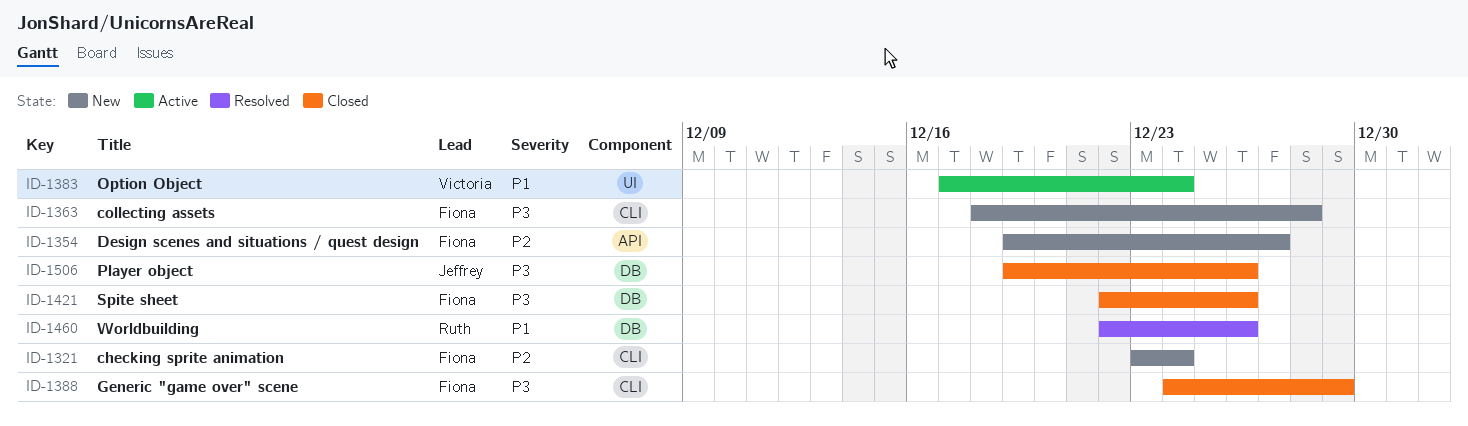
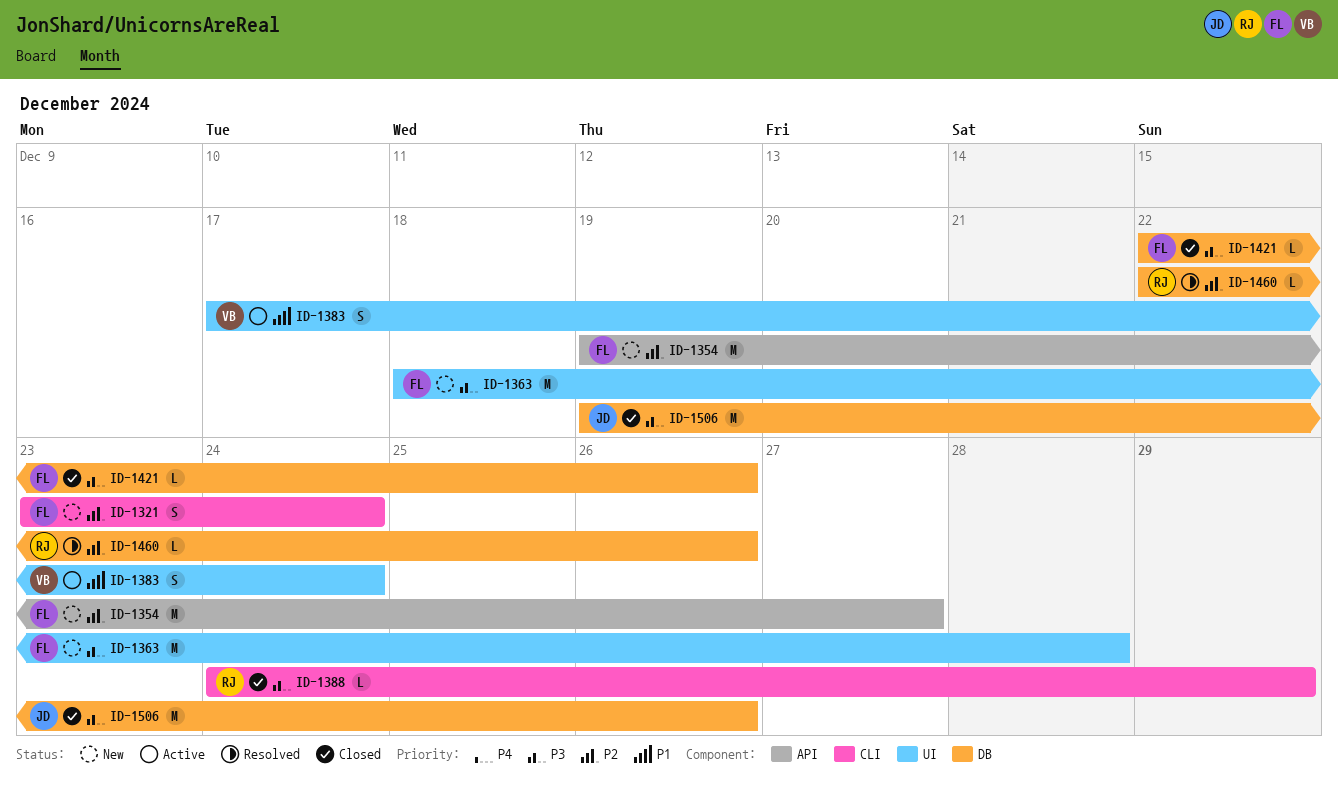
ID-1363, label: CLI -> UI
ID-1388, owner: Fiona -> Ruth
ID-1460, priority: P1 -> P2

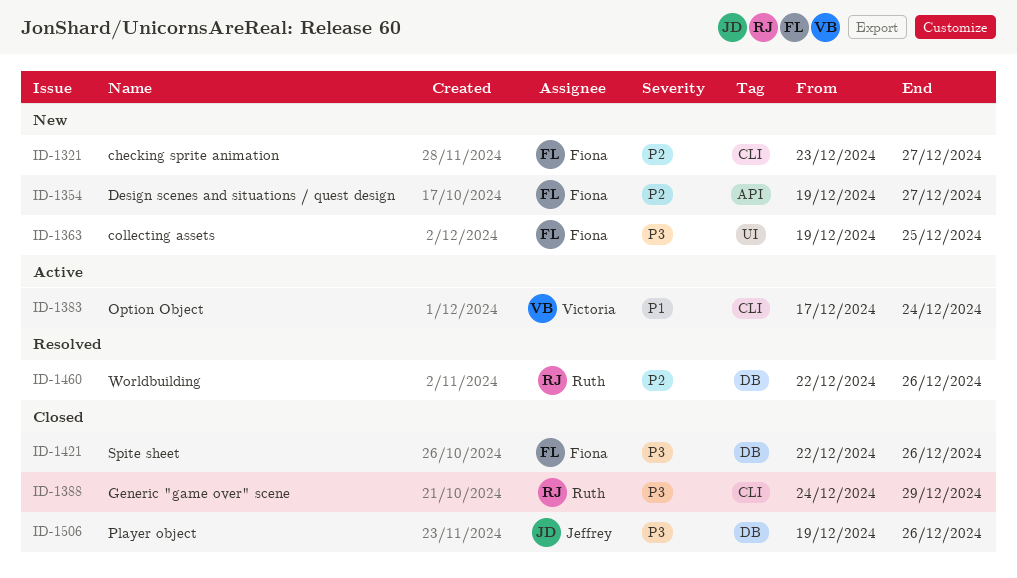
ID-1321, due: Dec 24 -> Dec 27
ID-1363, start: Dec 18 -> Dec 19
ID-1363, due: Dec 28 -> Dec 25
ID-1383, label: UI -> CLI

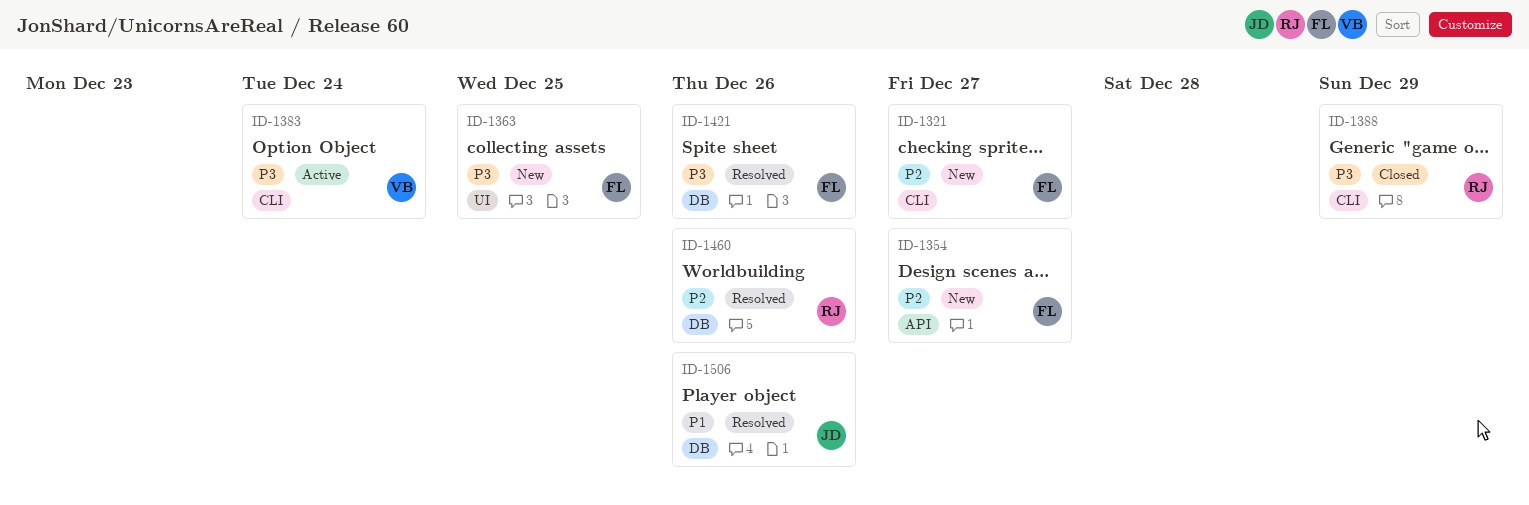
ID-1383, priority: P1 -> P3
ID-1421, status: Closed -> Resolved
ID-1506, status: Closed -> Resolved
ID-1506, priority: P3 -> P1

